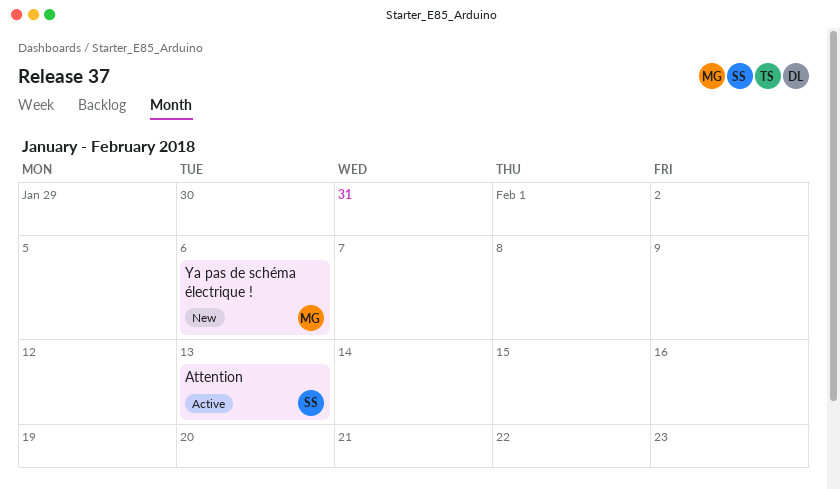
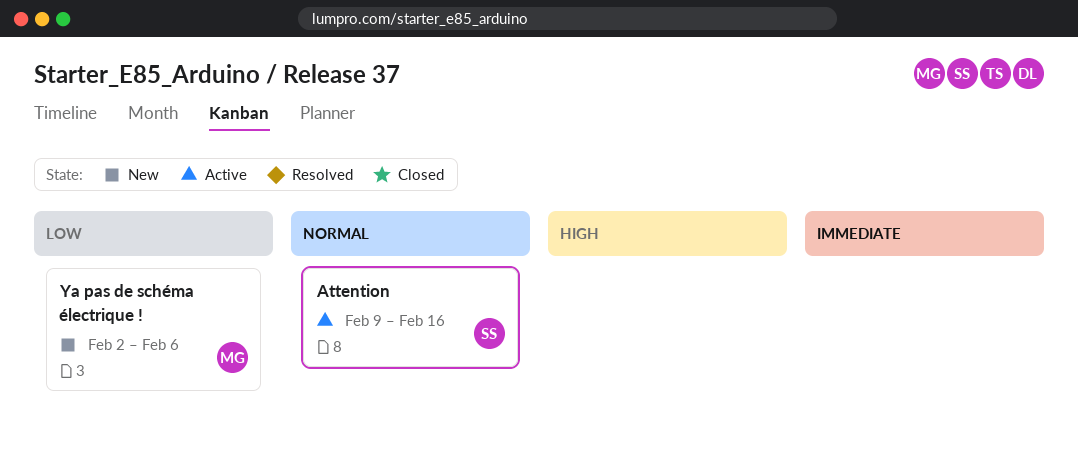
Attention, due: Feb 13 -> Feb 16

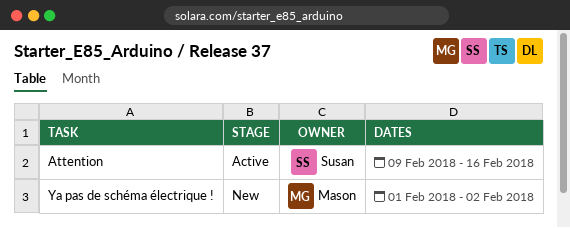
Ya pas de schéma électrique !, start: Feb 2 -> Feb 1
Ya pas de schéma électrique !, due: Feb 6 -> Feb 2

